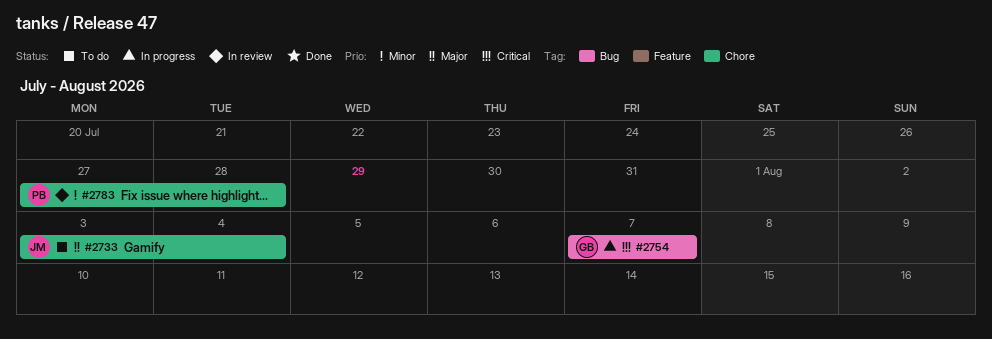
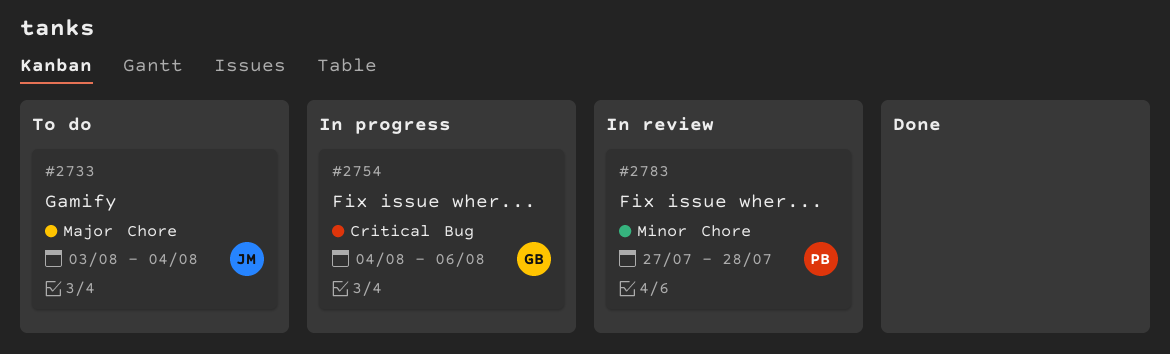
#2754, start: Aug 7 -> Aug 4
#2754, due: Aug 7 -> Aug 6

